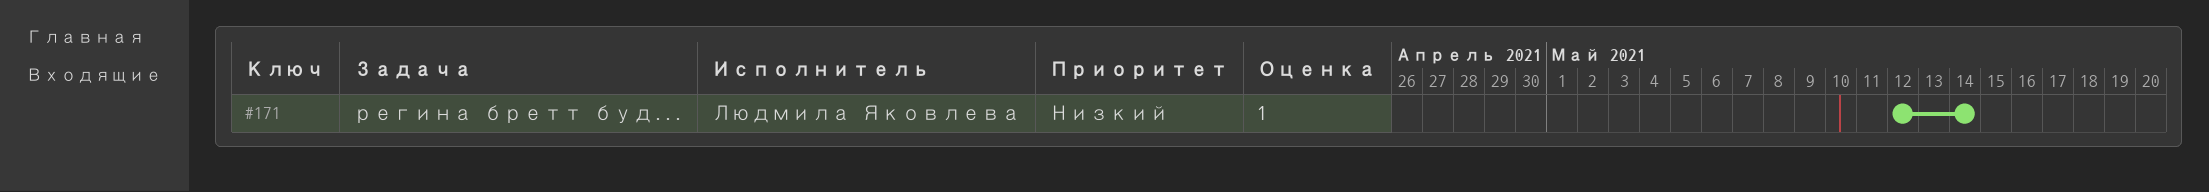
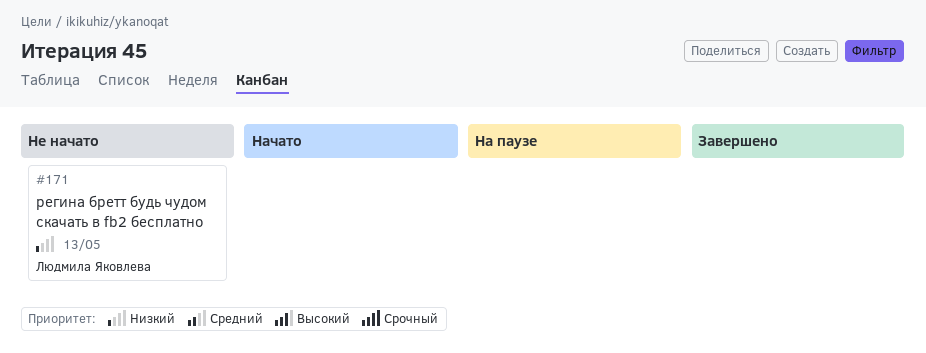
#171, due: May 14 -> May 13

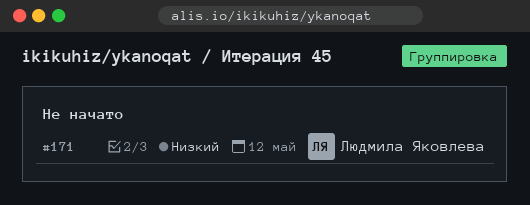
#171, due: May 13 -> May 12

